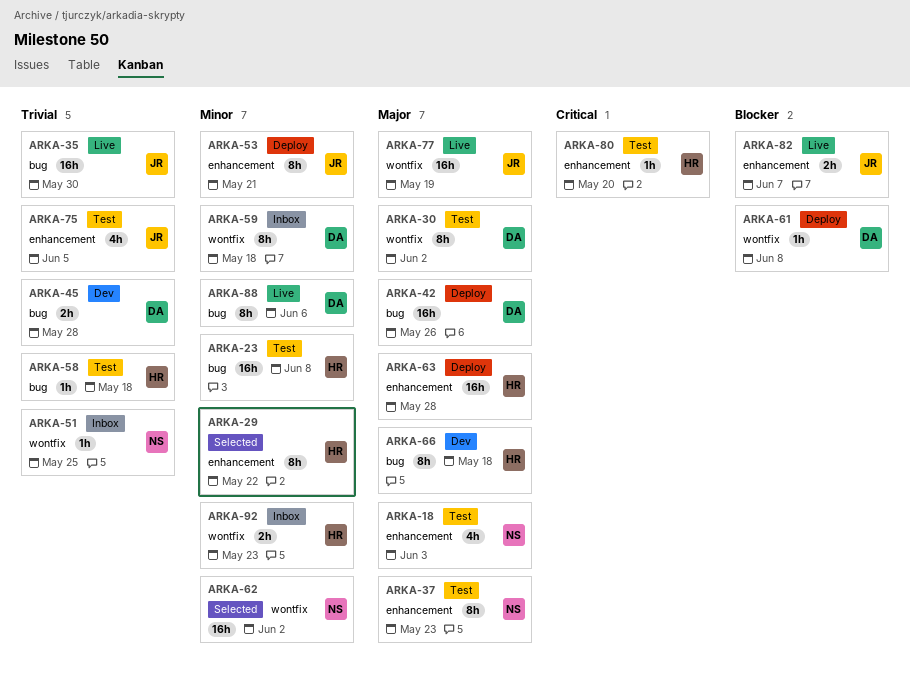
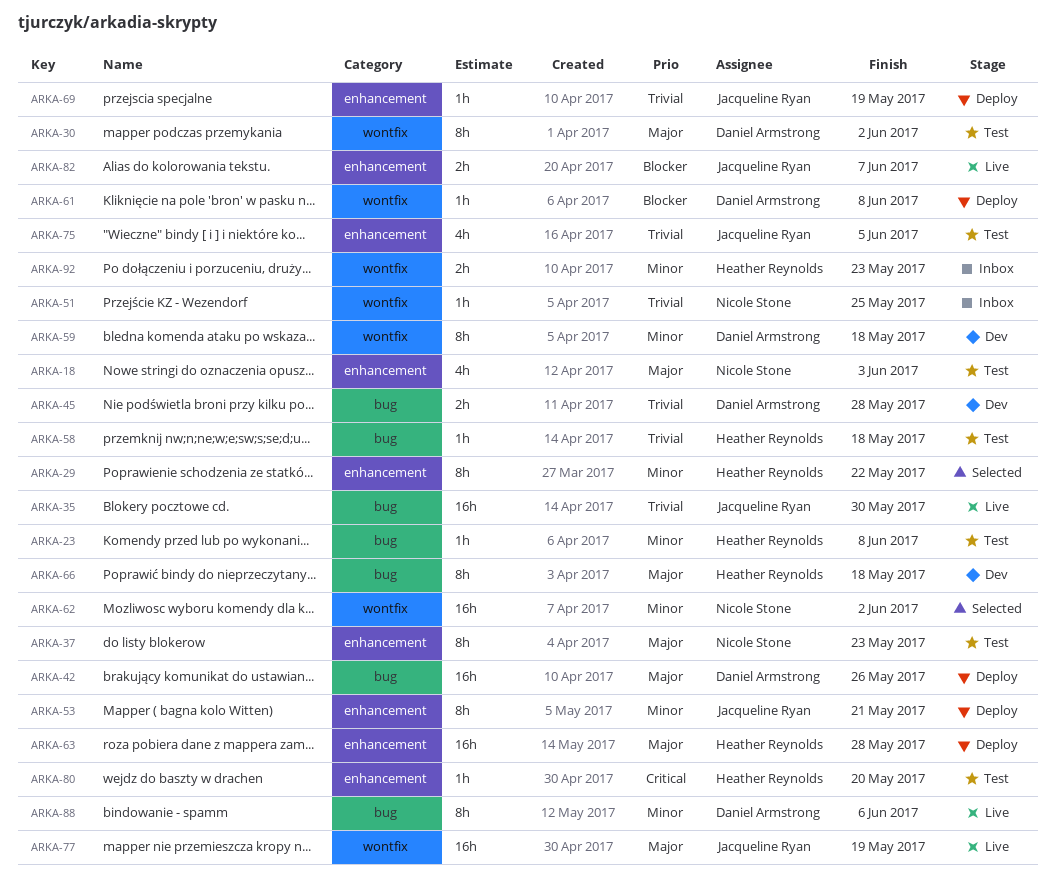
ARKA-23, estimate: 16h -> 1h
ARKA-59, status: Inbox -> Dev
ARKA-69: none -> present

